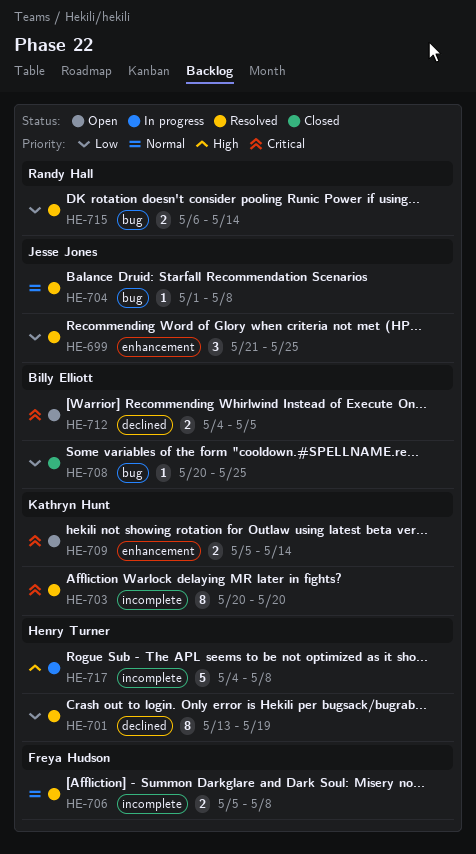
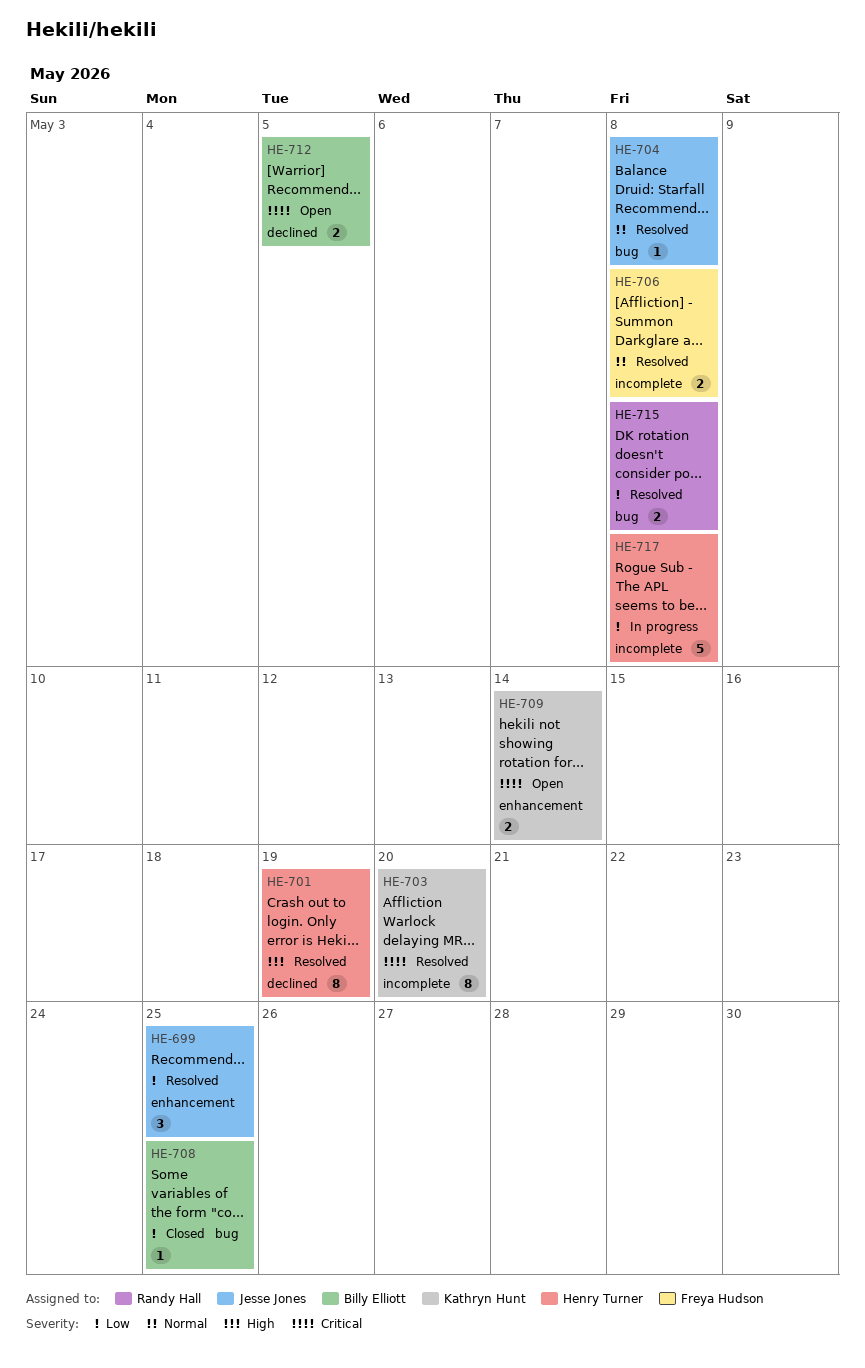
HE-701, priority: Low -> High
HE-715, due: May 14 -> May 8
HE-717, priority: High -> Low

